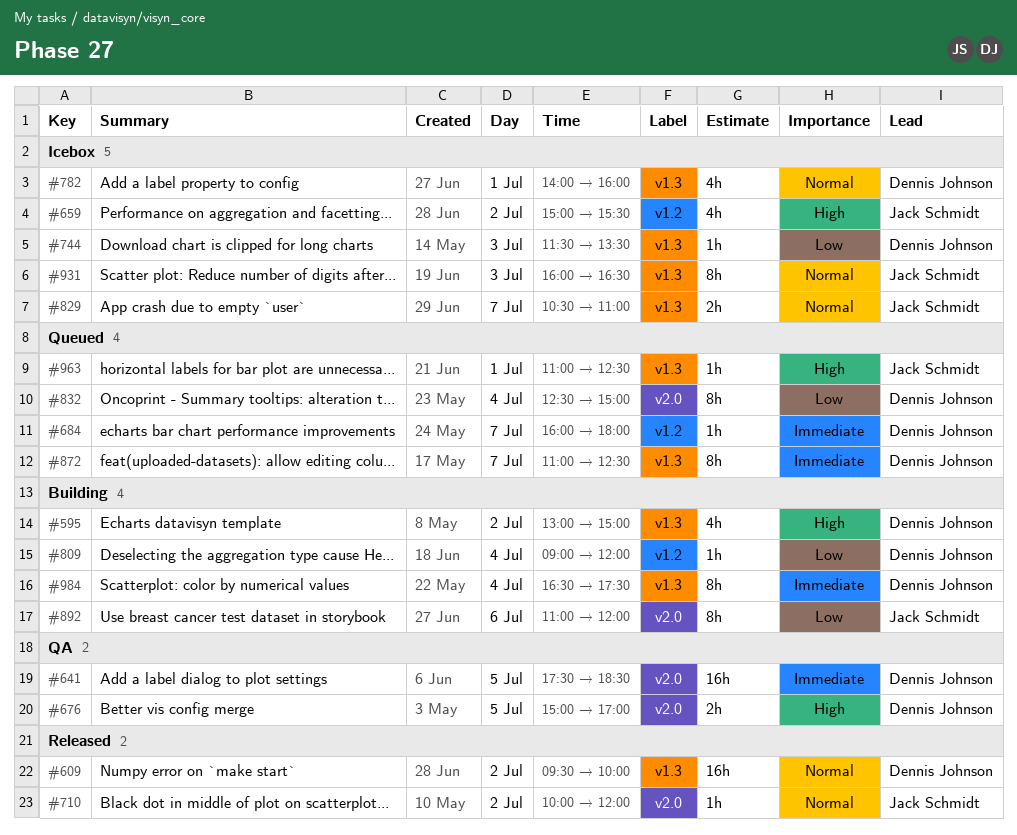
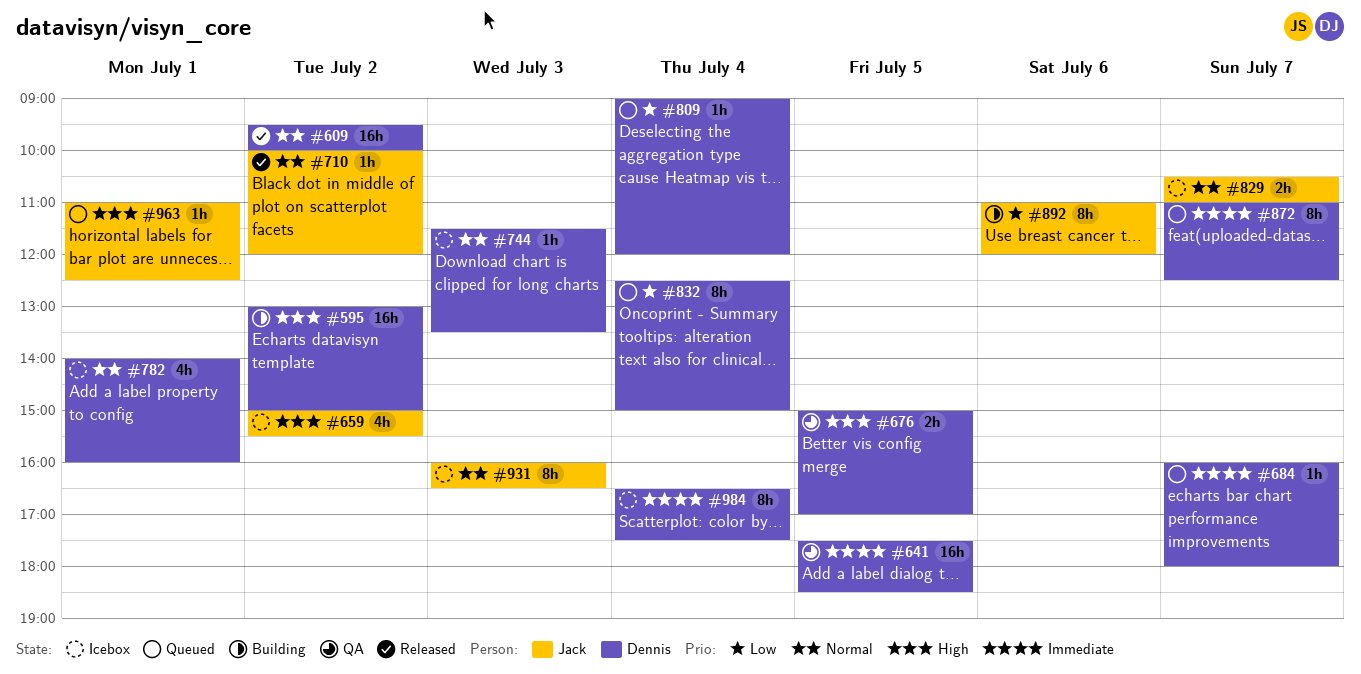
#595, estimate: 4h -> 16h
#744, priority: Low -> Normal
#809, status: Building -> Queued
#984, status: Building -> Icebox

